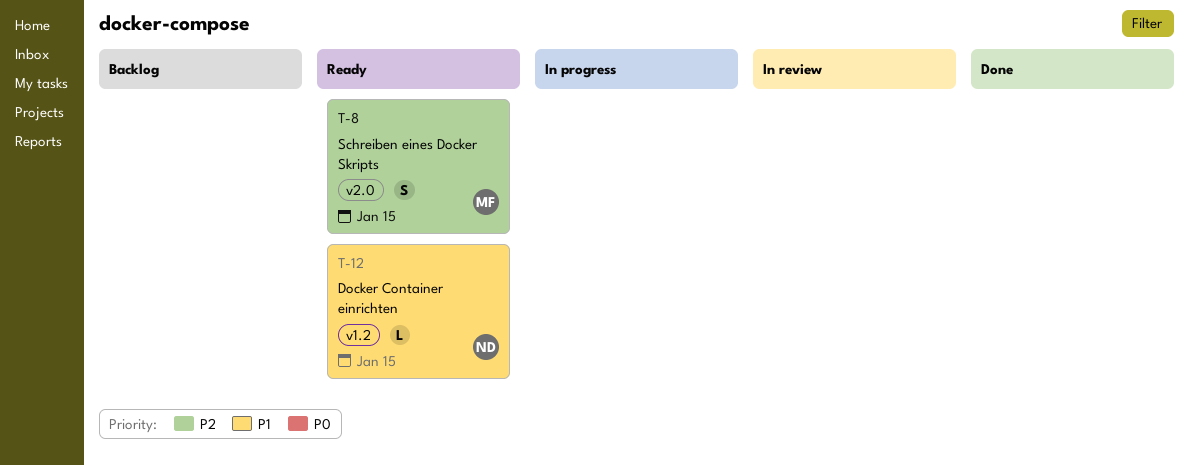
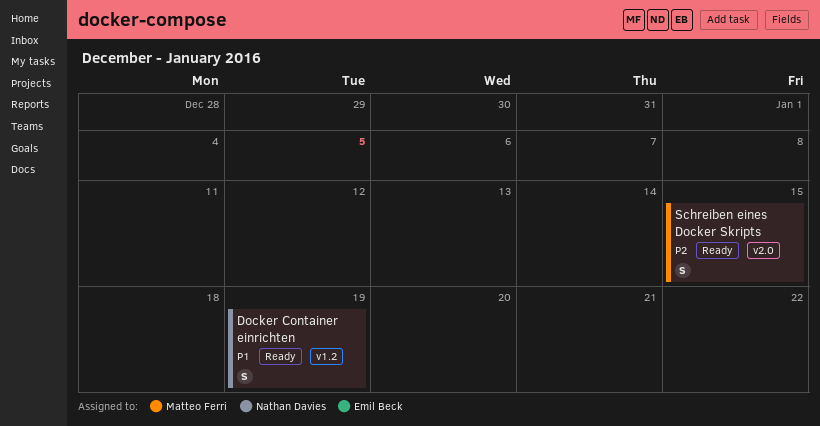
Docker Container einrichten, estimate: L -> S
Docker Container einrichten, due: Jan 15 -> Jan 19

